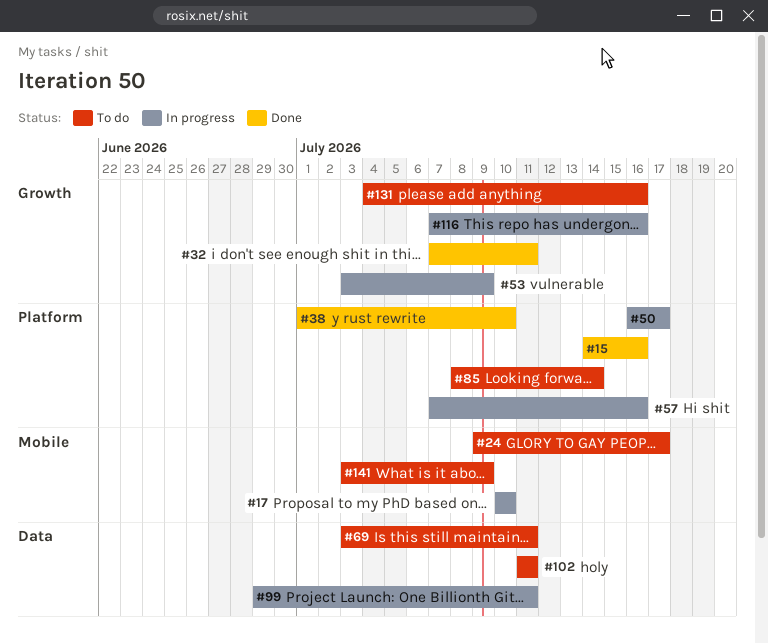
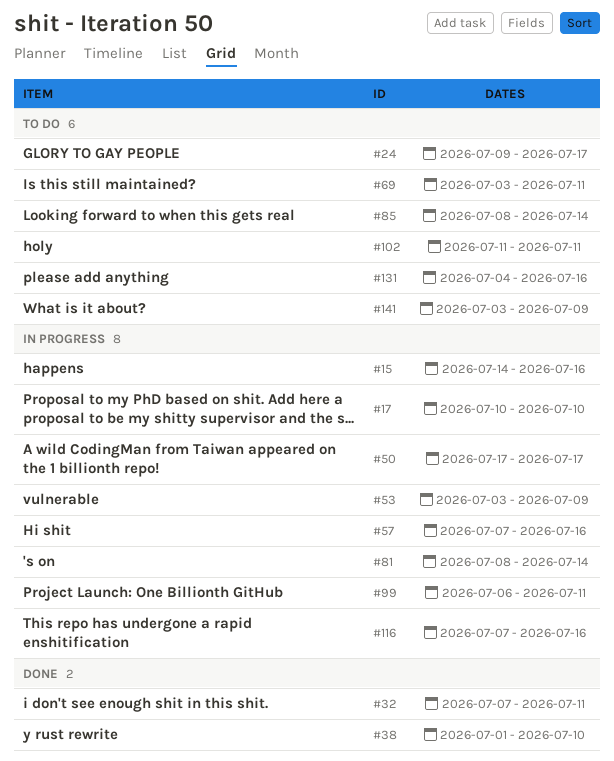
#15, status: Done -> In progress
#50, start: Jul 16 -> Jul 17
#81: none -> present
#99, start: Jun 29 -> Jul 6

